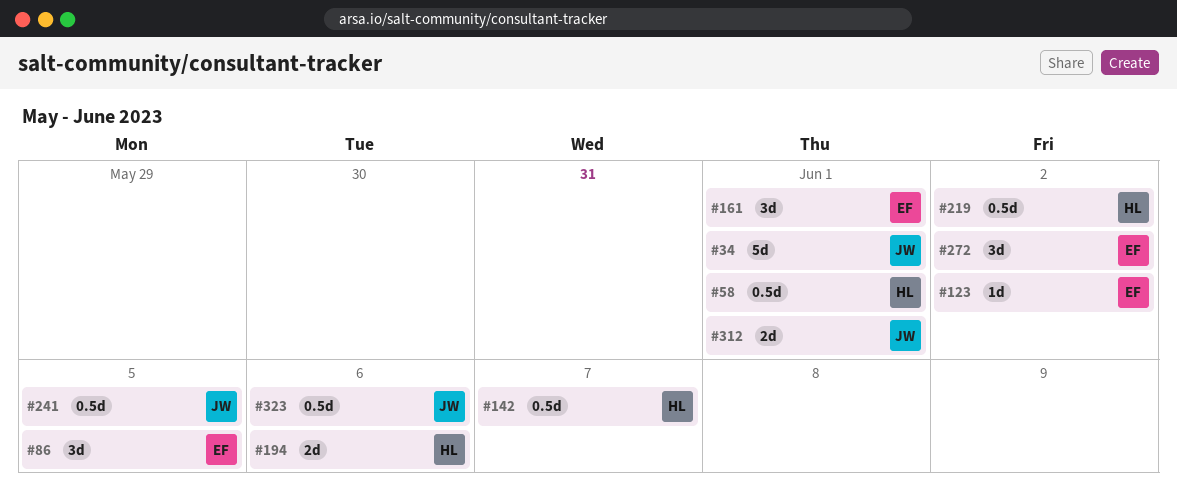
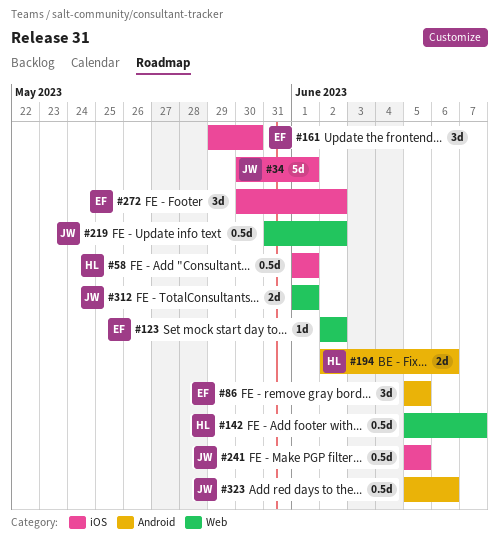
#161, due: Jun 1 -> May 30
#219, owner: HL -> JW

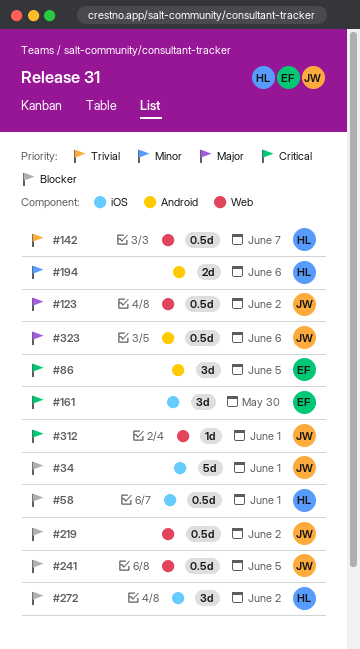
#123, owner: EF -> JW
#123, estimate: 1d -> 0.5d
#241, label: iOS -> Web
#272, owner: EF -> HL
#312, estimate: 2d -> 1d

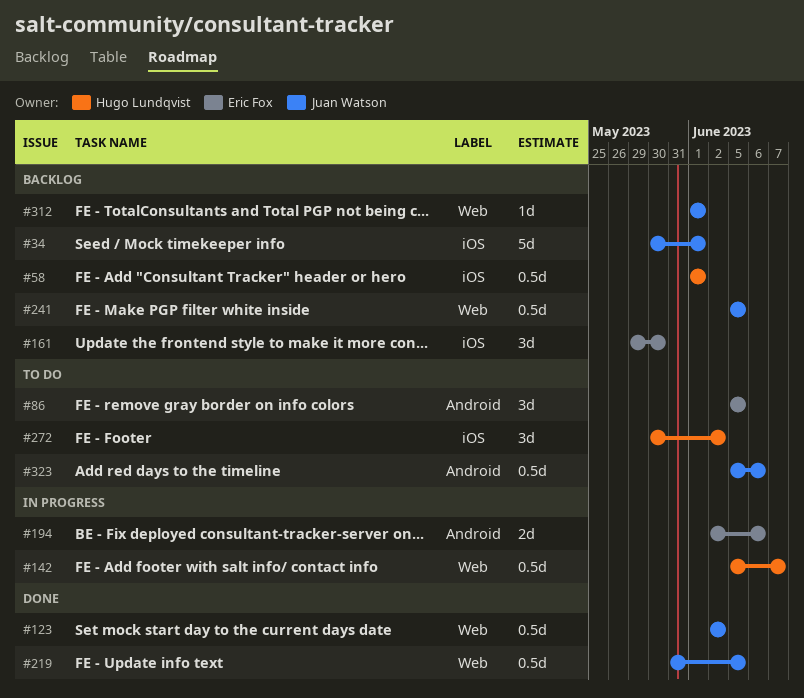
#194, owner: Hugo Lundqvist -> Eric Fox
#219, due: Jun 2 -> Jun 5

